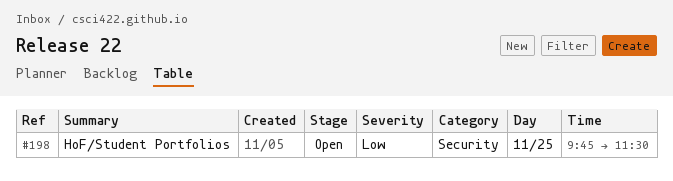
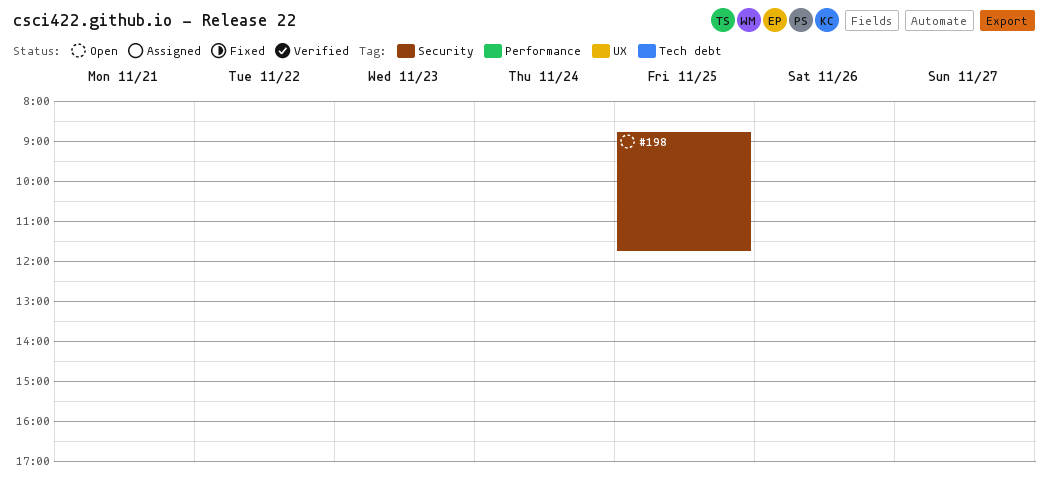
#198, begins: 09:45 -> 08:45
#198, ends: 11:30 -> 11:45

